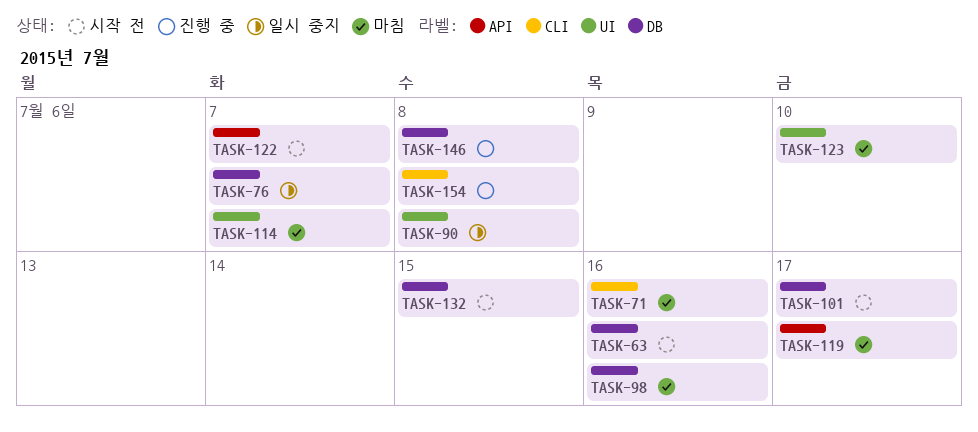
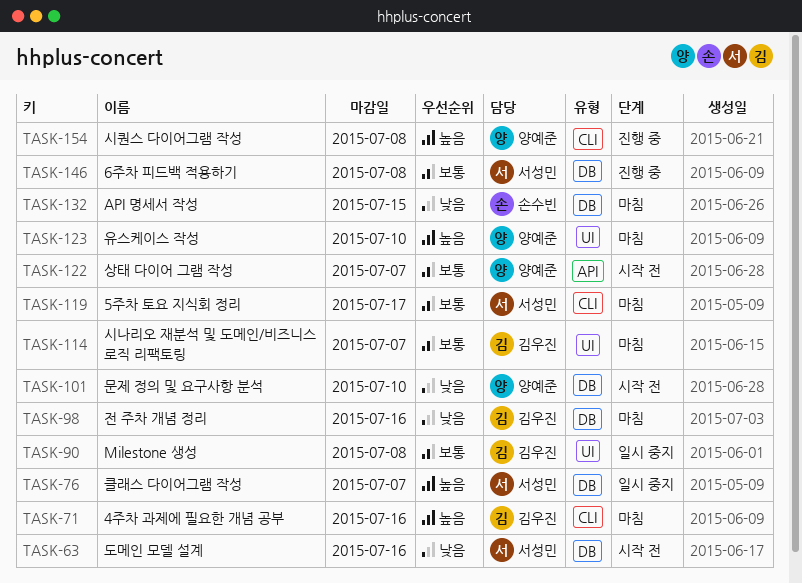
TASK-101, due: Jul 17 -> Jul 10
TASK-119, label: API -> CLI
TASK-132, status: 시작 전 -> 마침

